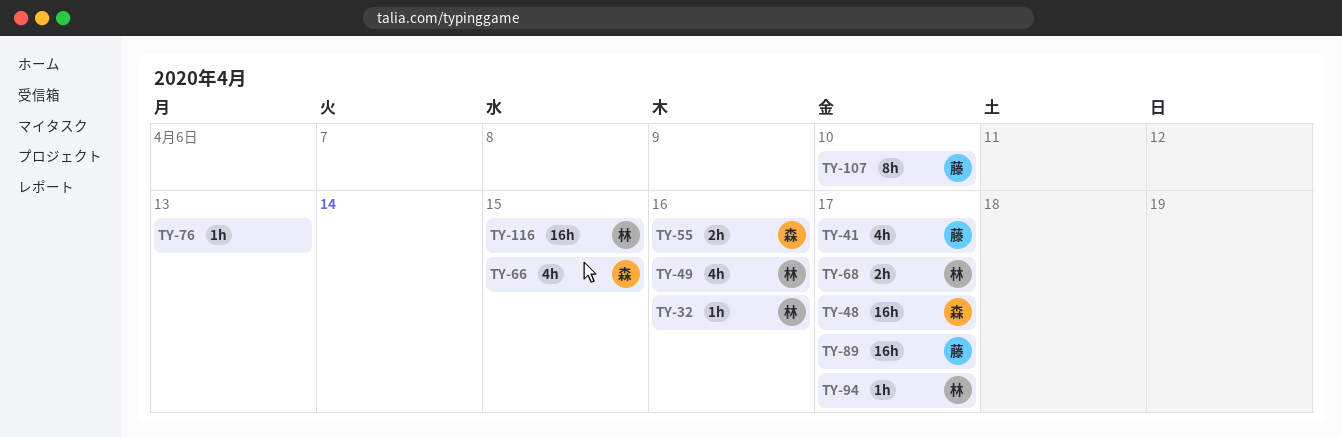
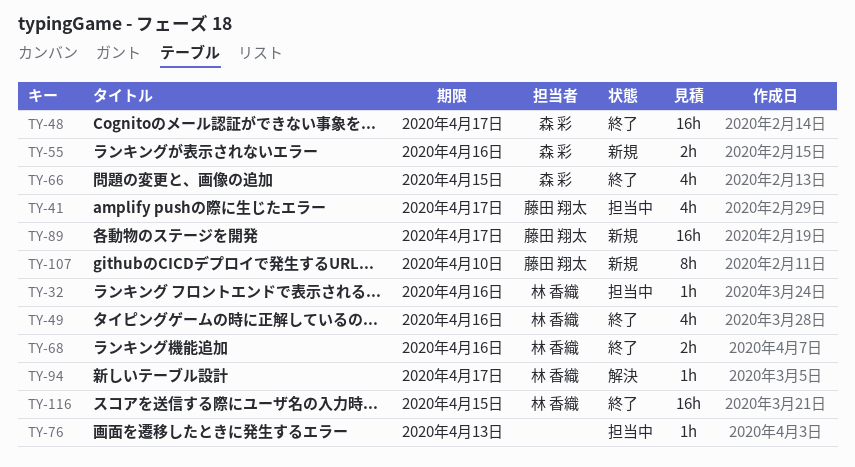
TY-68, due: Apr 17 -> Apr 16

